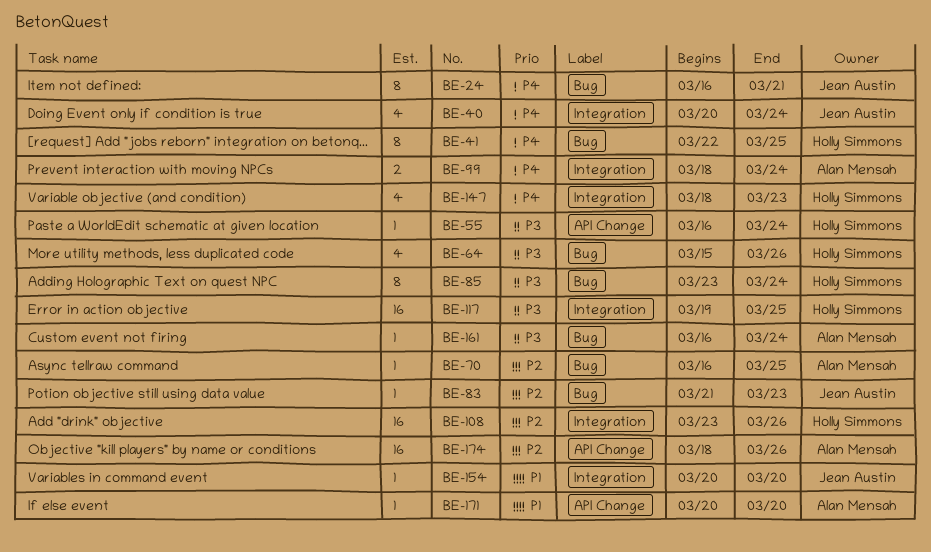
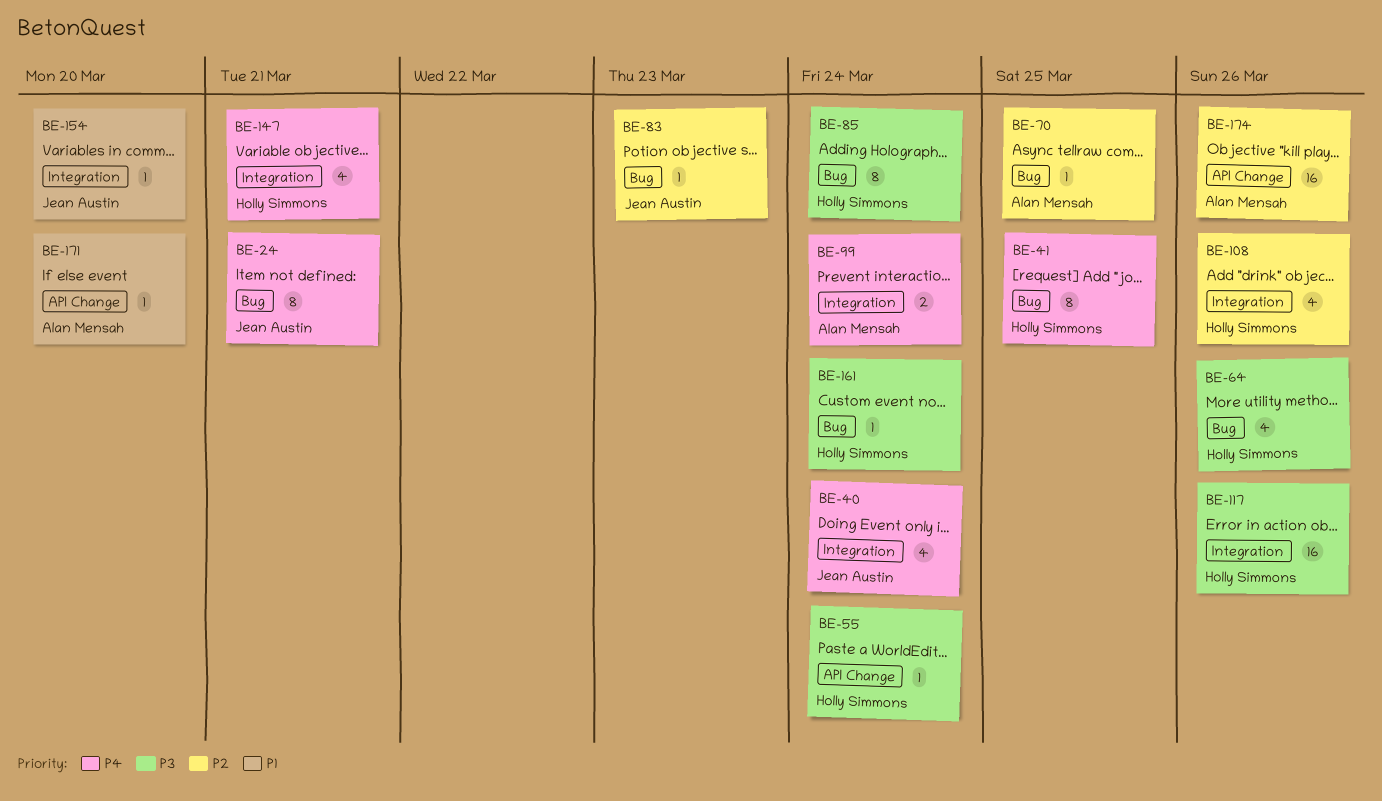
BE-108, estimate: 16 -> 4
BE-117, due: Mar 25 -> Mar 26
BE-147, due: Mar 23 -> Mar 21
BE-161, owner: Alan Mensah -> Holly Simmons

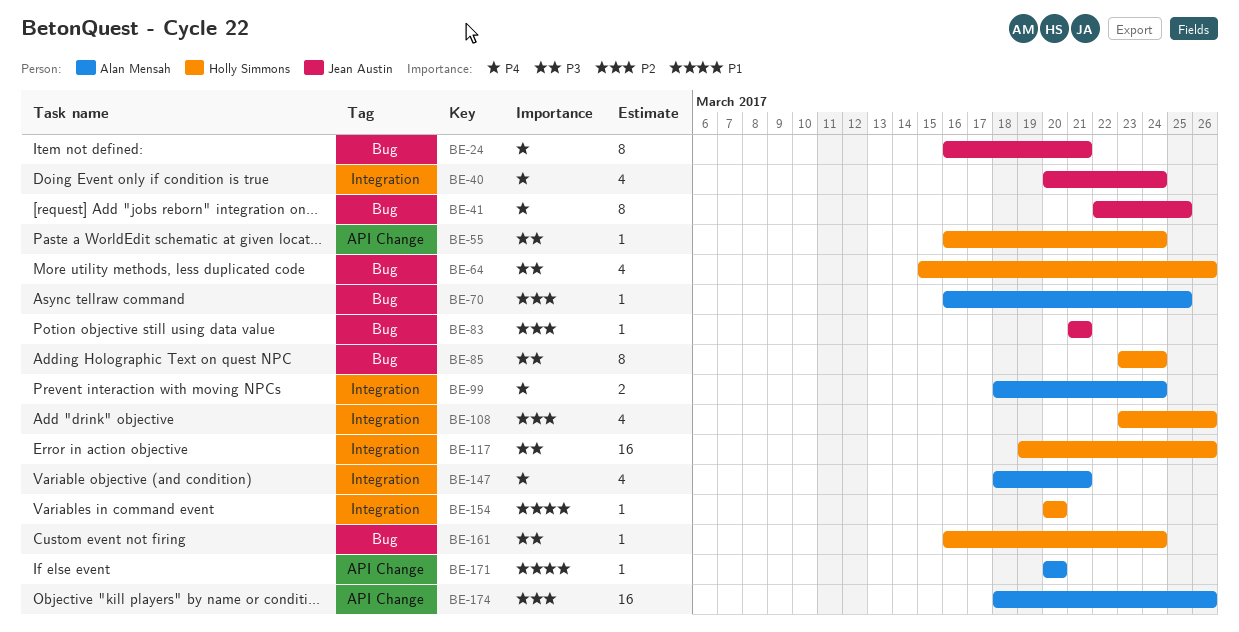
BE-41, owner: Holly Simmons -> Jean Austin
BE-83, due: Mar 23 -> Mar 21
BE-147, owner: Holly Simmons -> Alan Mensah
BE-154, owner: Jean Austin -> Holly Simmons

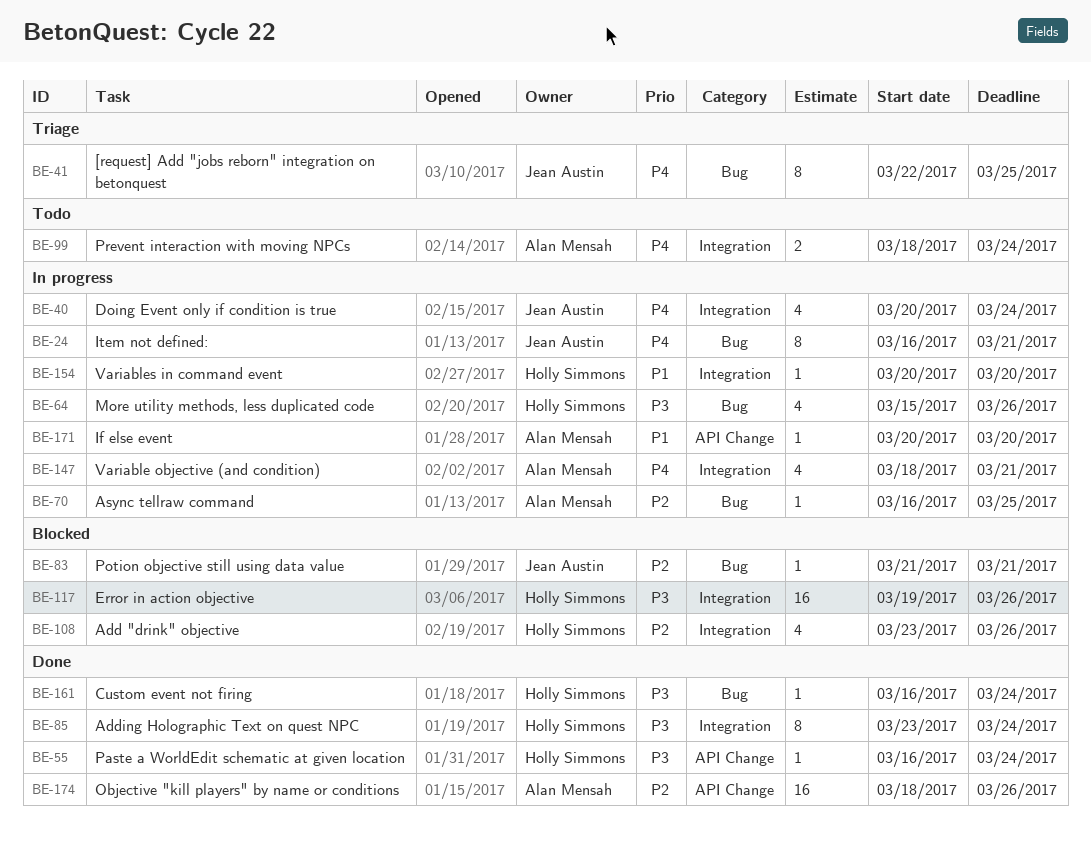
BE-85, label: Bug -> Integration

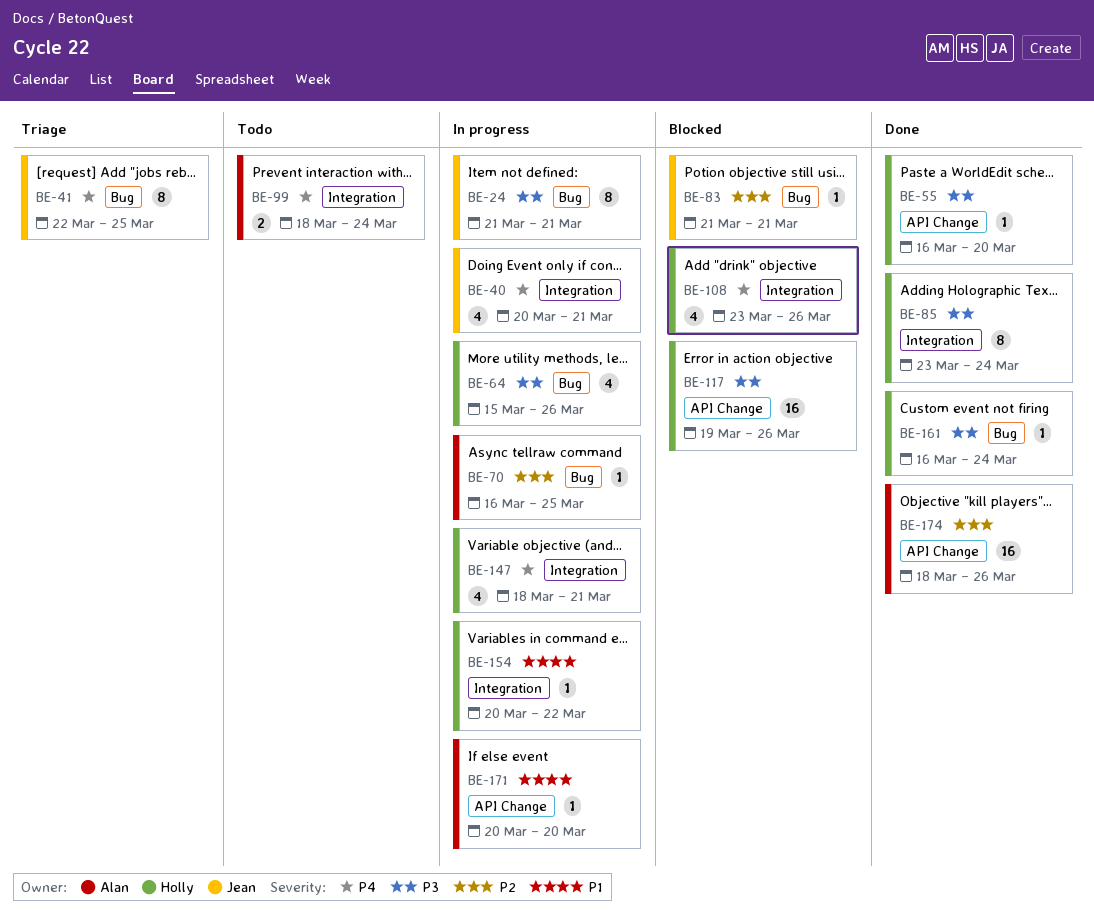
BE-24, priority: P4 -> P3
BE-24, start: Mar 16 -> Mar 21
BE-40, due: Mar 24 -> Mar 21
BE-55, due: Mar 24 -> Mar 20
BE-108, priority: P2 -> P4
BE-117, label: Integration -> API Change
BE-147, owner: Alan Mensah -> Holly Simmons
BE-154, due: Mar 20 -> Mar 22

